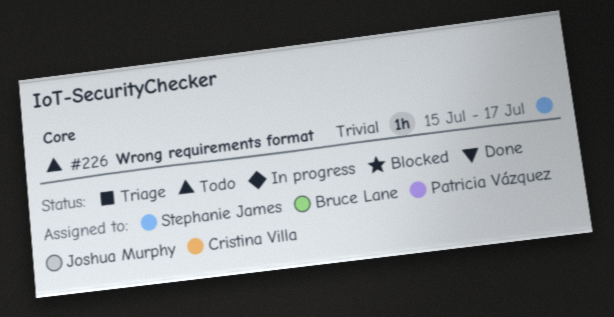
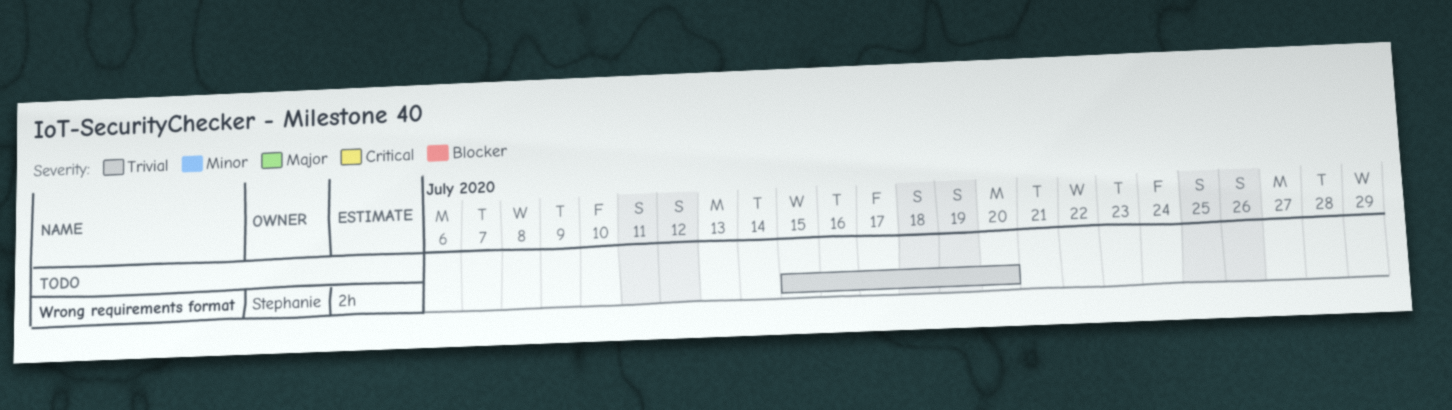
Wrong requirements format, estimate: 1h -> 2h
Wrong requirements format, due: Jul 17 -> Jul 20

